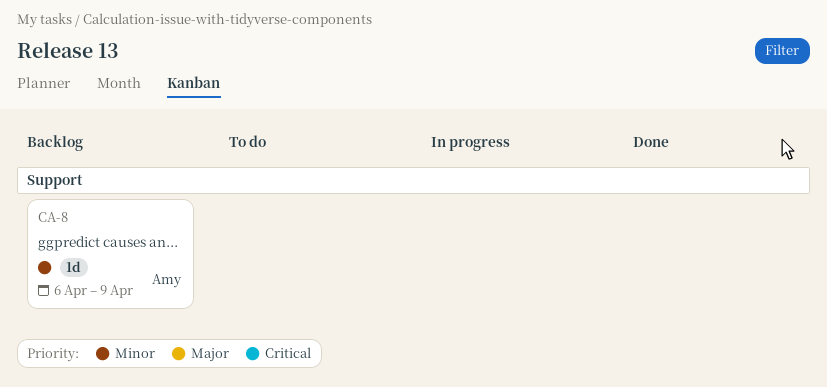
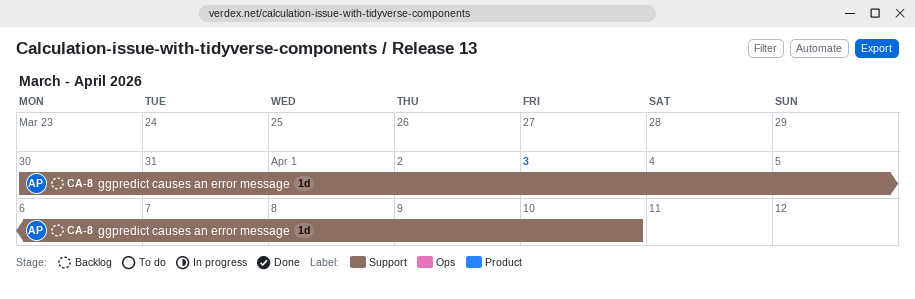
CA-8, start: Apr 6 -> Mar 30
CA-8, due: Apr 9 -> Apr 10

